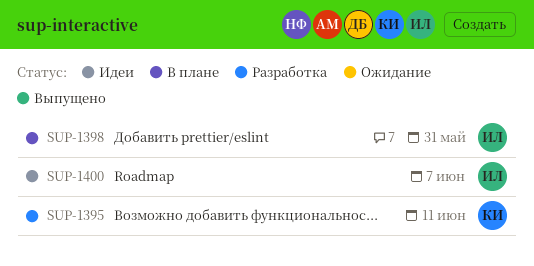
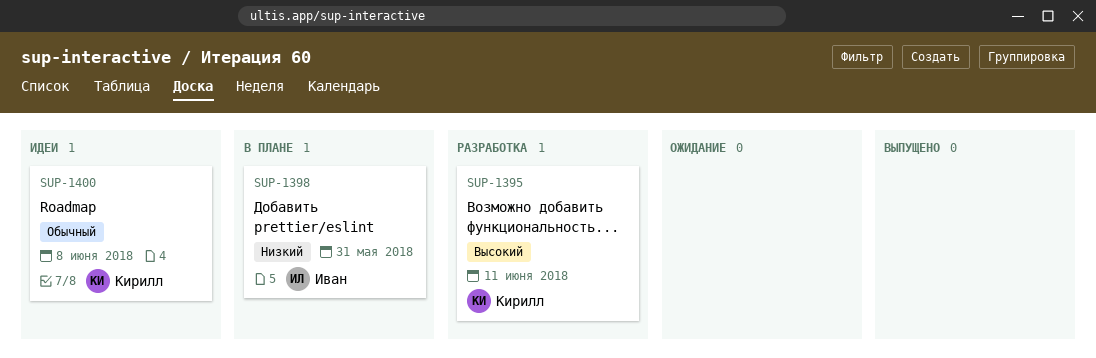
SUP-1400, owner: Иван -> Кирилл
SUP-1400, due: Jun 7 -> Jun 8

